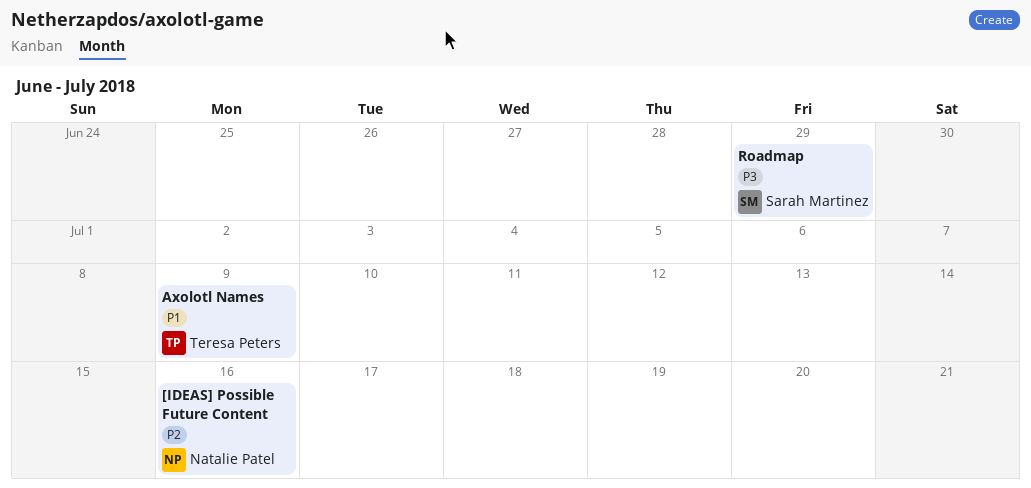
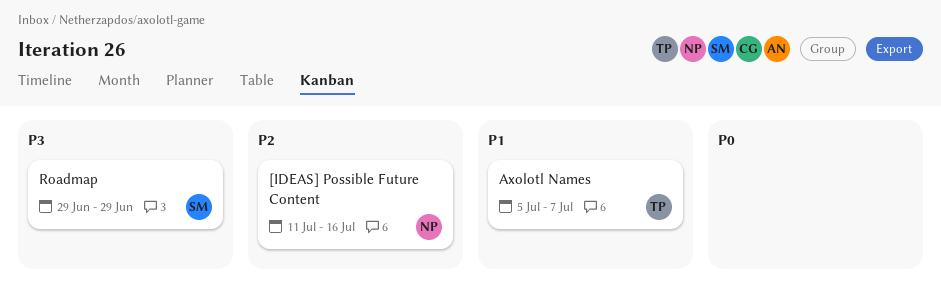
Axolotl Names, due: Jul 9 -> Jul 7

